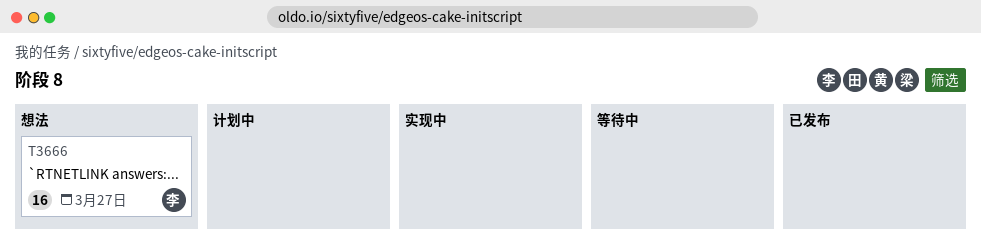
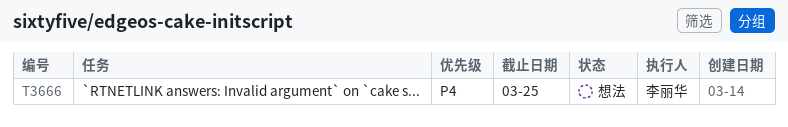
T3666, due: Mar 27 -> Mar 25

